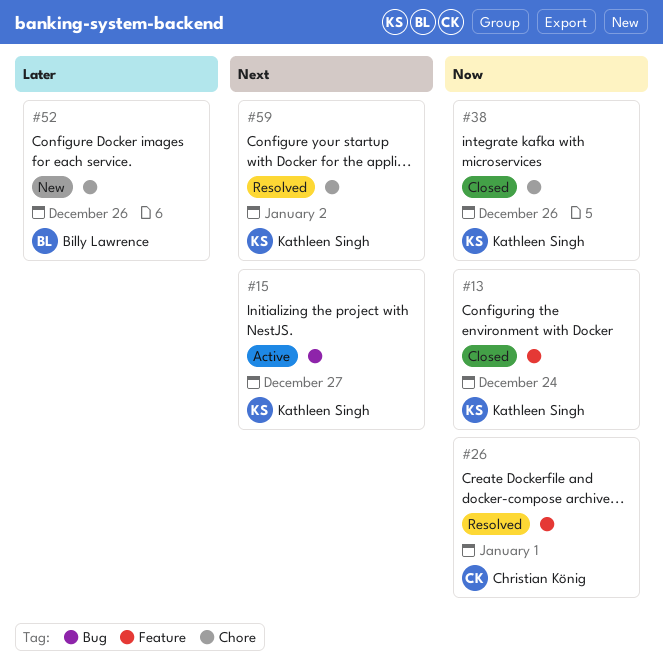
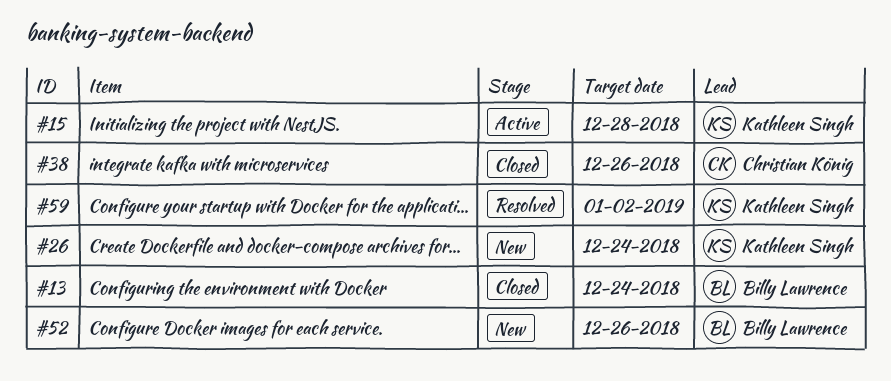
#13, owner: Kathleen Singh -> Billy Lawrence
#15, due: Dec 27 -> Dec 28
#26, status: Resolved -> New
#26, owner: Christian König -> Kathleen Singh
#26, due: Jan 1 -> Dec 24
#38, owner: Kathleen Singh -> Christian König

